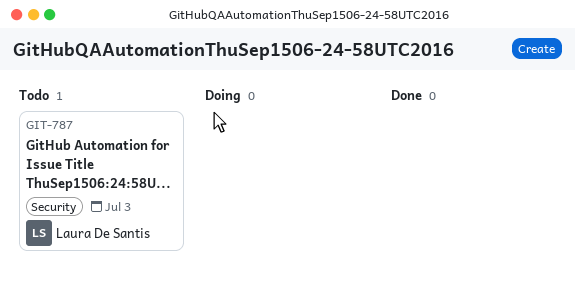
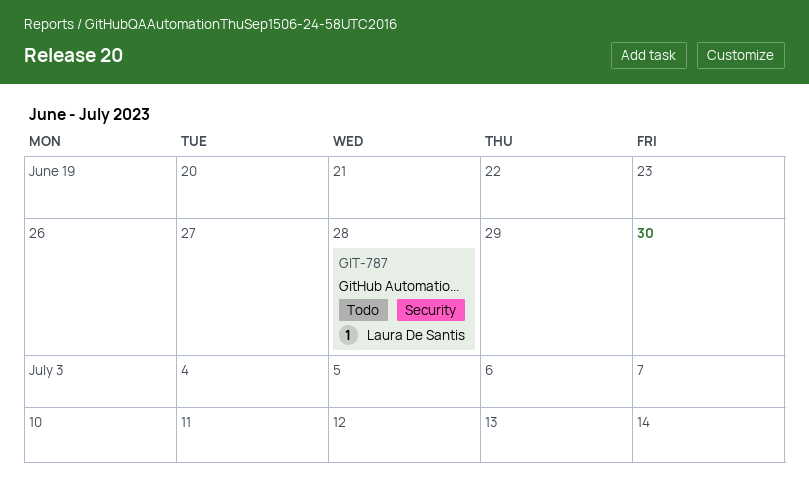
GIT-787, due: Jul 3 -> Jun 28

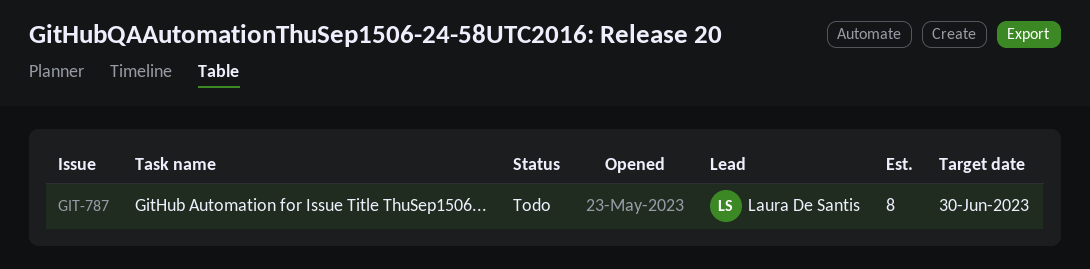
GIT-787, estimate: 1 -> 8
GIT-787, due: Jun 28 -> Jun 30

